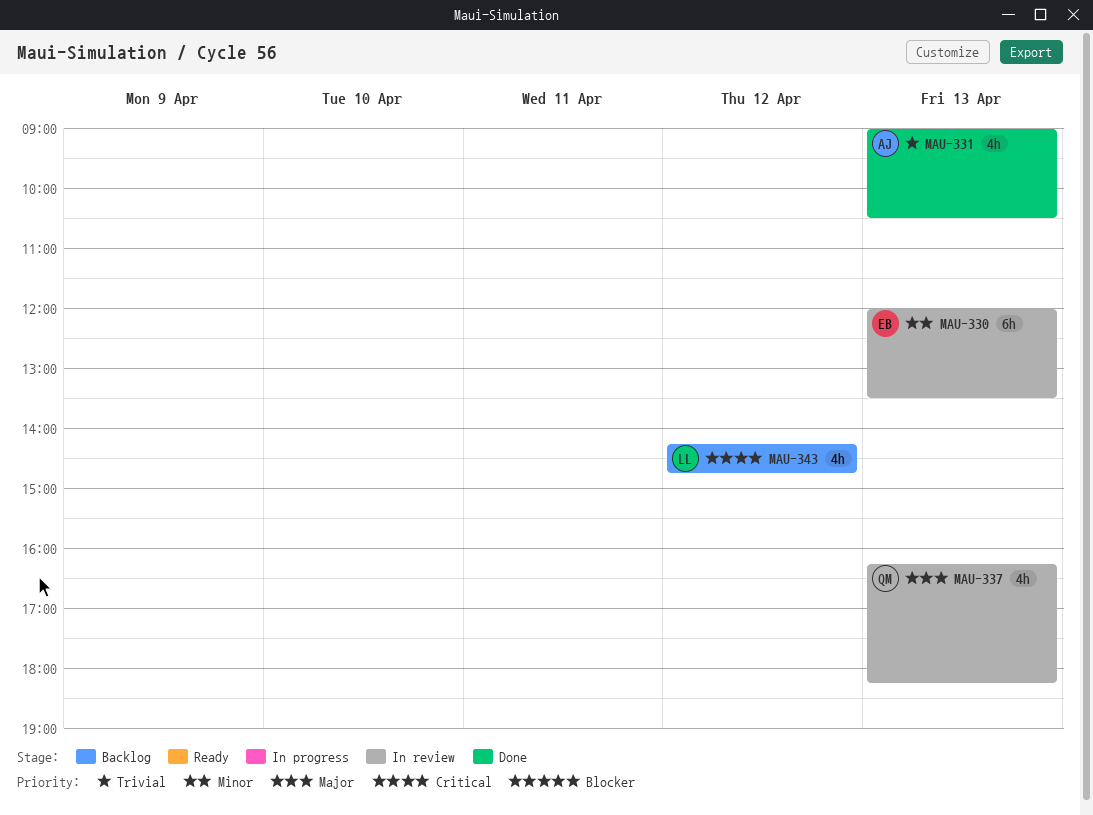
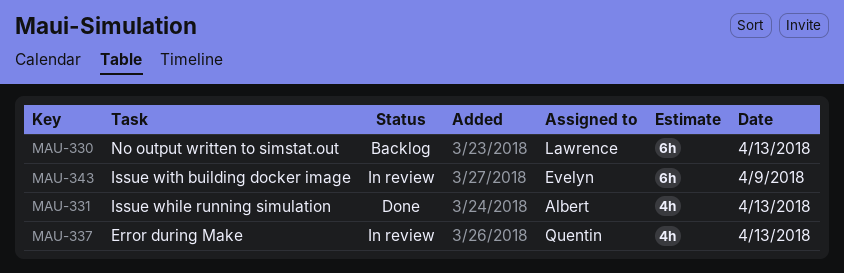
MAU-330, status: In review -> Backlog
MAU-330, owner: Evelyn -> Lawrence
MAU-343, status: Backlog -> In review
MAU-343, owner: Lawrence -> Evelyn
MAU-343, estimate: 4h -> 6h
MAU-343, day: Apr 12 -> Apr 9

